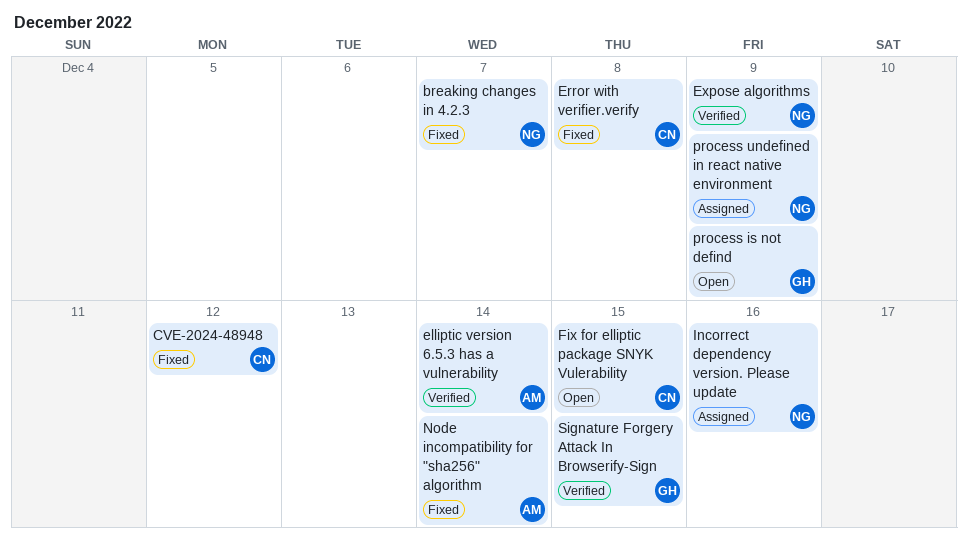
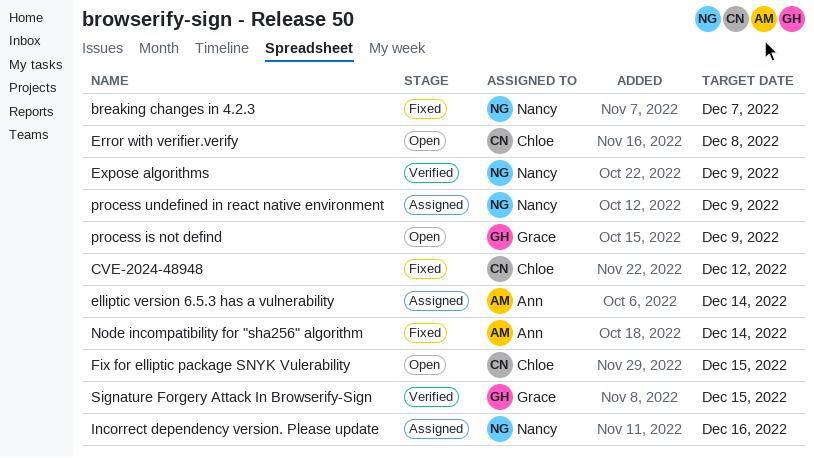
elliptic version 6.5.3 has a vulnerability, status: Verified -> Assigned
Error with verifier.verify, status: Fixed -> Open

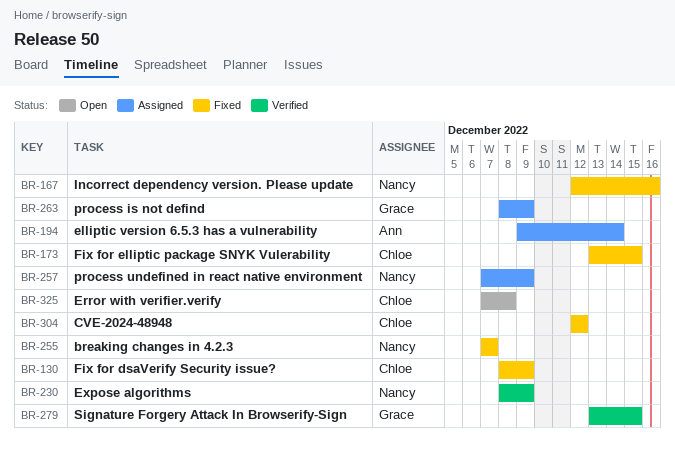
Fix for dsaVerify Security issue?: none -> present
Fix for elliptic package SNYK Vulerability, status: Open -> Fixed
Incorrect dependency version. Please update, status: Assigned -> Fixed
Node incompatibility for "sha256" algorithm: present -> none
process is not defind, status: Open -> Assigned

